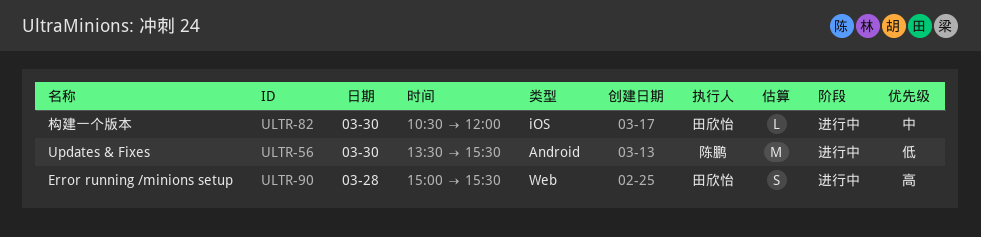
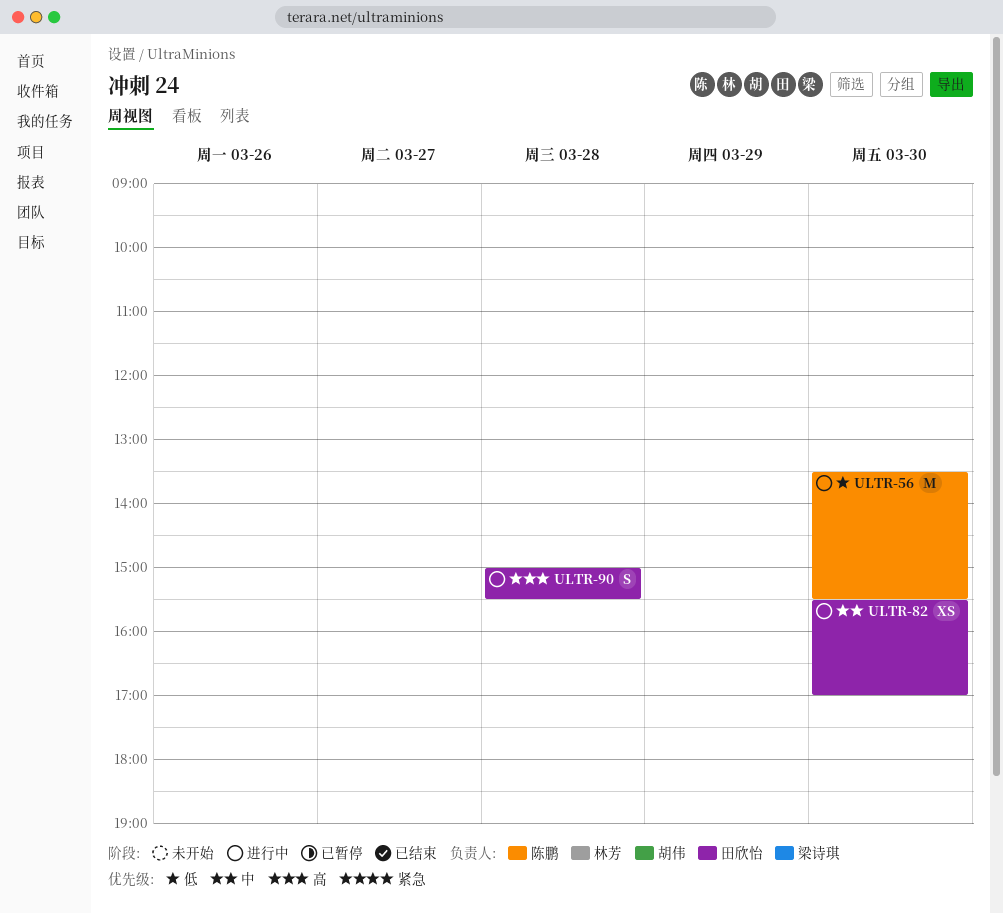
ULTR-82, estimate: L -> XS
ULTR-82, begins: 10:30 -> 15:30
ULTR-82, ends: 12:00 -> 17:00

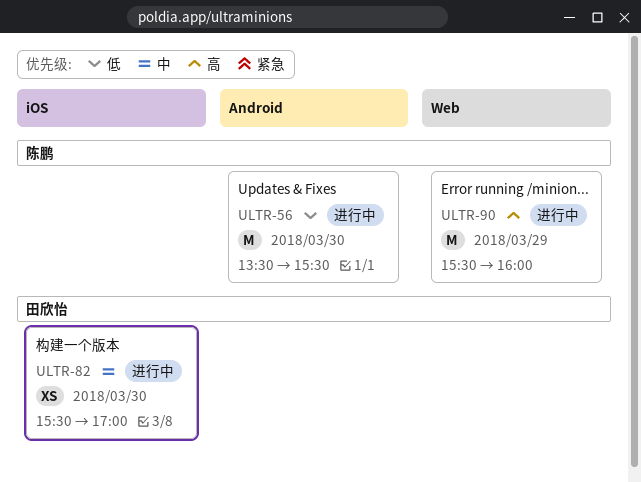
ULTR-90, owner: 田欣怡 -> 陈鹏
ULTR-90, estimate: S -> M
ULTR-90, day: Mar 28 -> Mar 29
ULTR-90, begins: 15:00 -> 15:30
ULTR-90, ends: 15:30 -> 16:00

